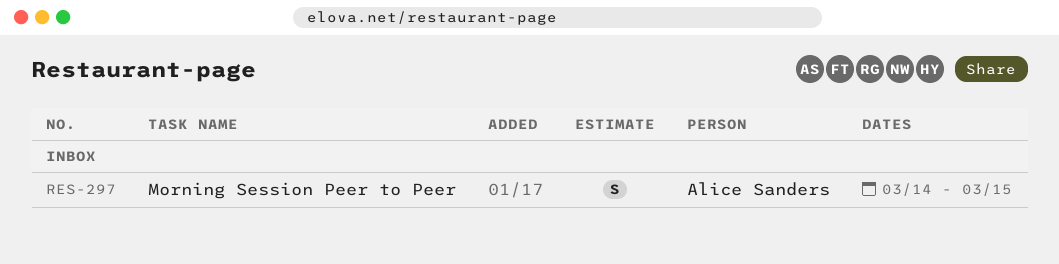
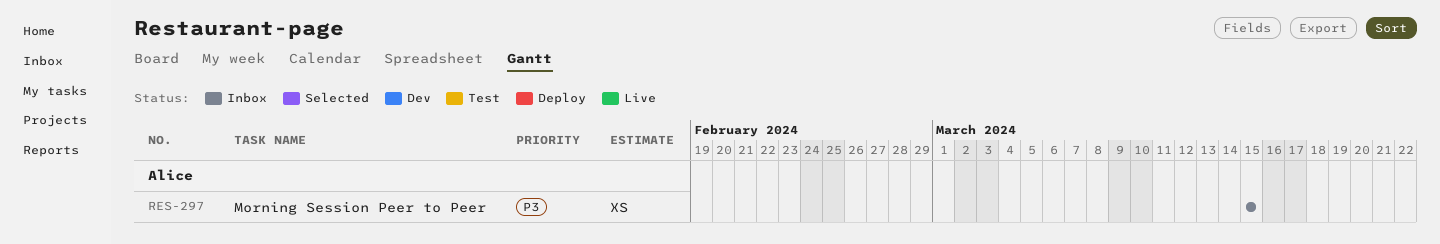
RES-297, estimate: S -> XS
RES-297, start: Mar 14 -> Mar 15

